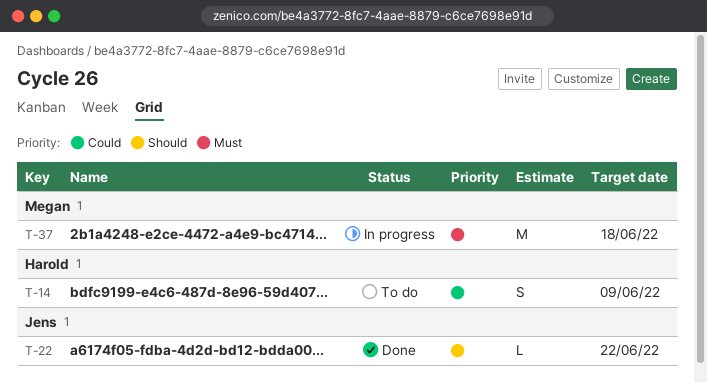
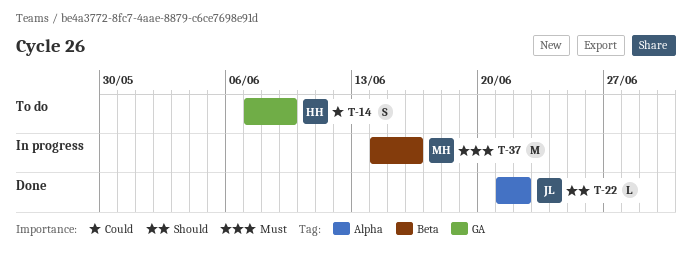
T-37, due: Jun 18 -> Jun 16

